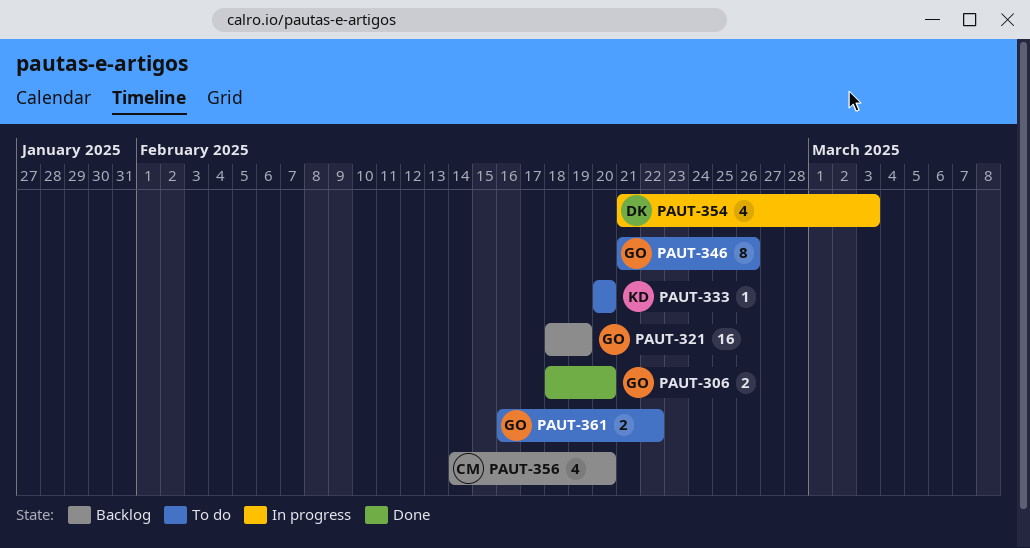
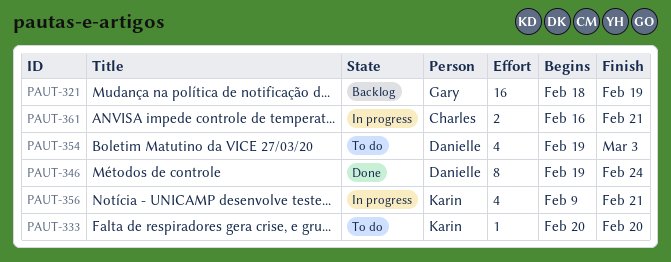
PAUT-306: present -> none
PAUT-346, status: To do -> Done
PAUT-346, owner: Gary -> Danielle
PAUT-346, start: Feb 21 -> Feb 19
PAUT-346, due: Feb 26 -> Feb 24
PAUT-354, status: In progress -> To do
PAUT-354, start: Feb 21 -> Feb 19
PAUT-356, status: Backlog -> In progress
PAUT-356, owner: Charles -> Karin
PAUT-356, start: Feb 14 -> Feb 9
PAUT-356, due: Feb 20 -> Feb 21
PAUT-361, status: To do -> In progress
PAUT-361, owner: Gary -> Charles
PAUT-361, due: Feb 22 -> Feb 21

